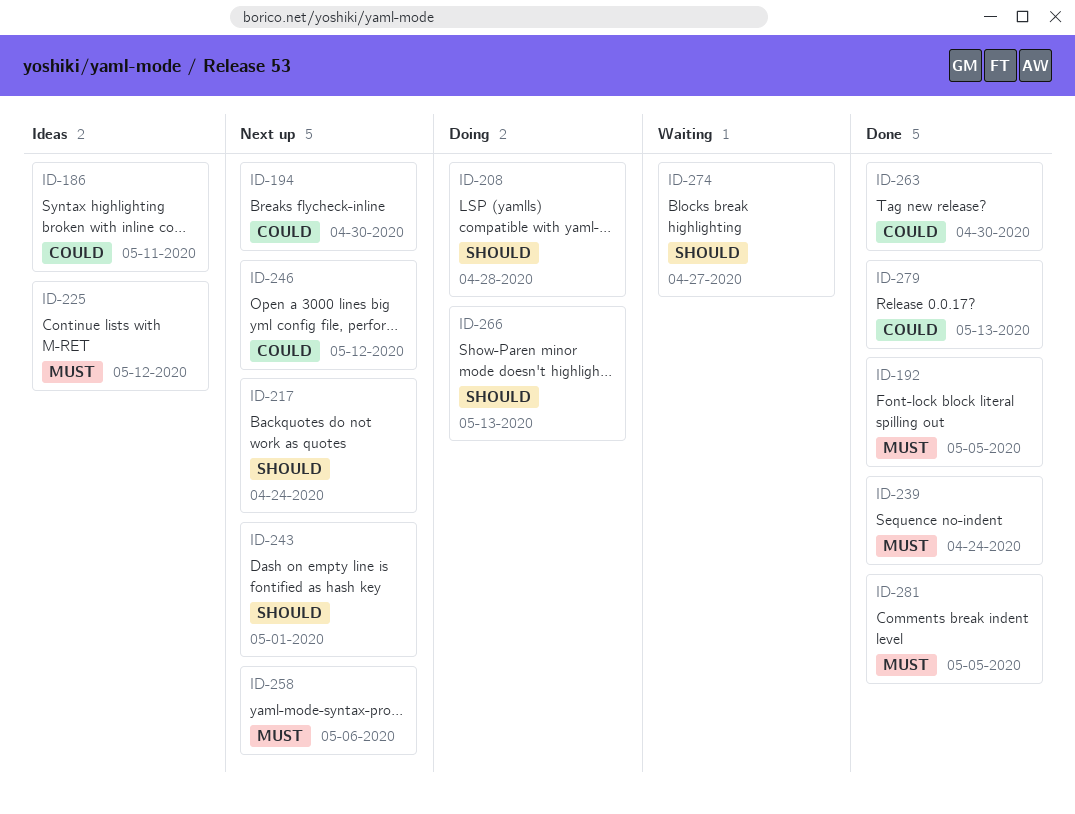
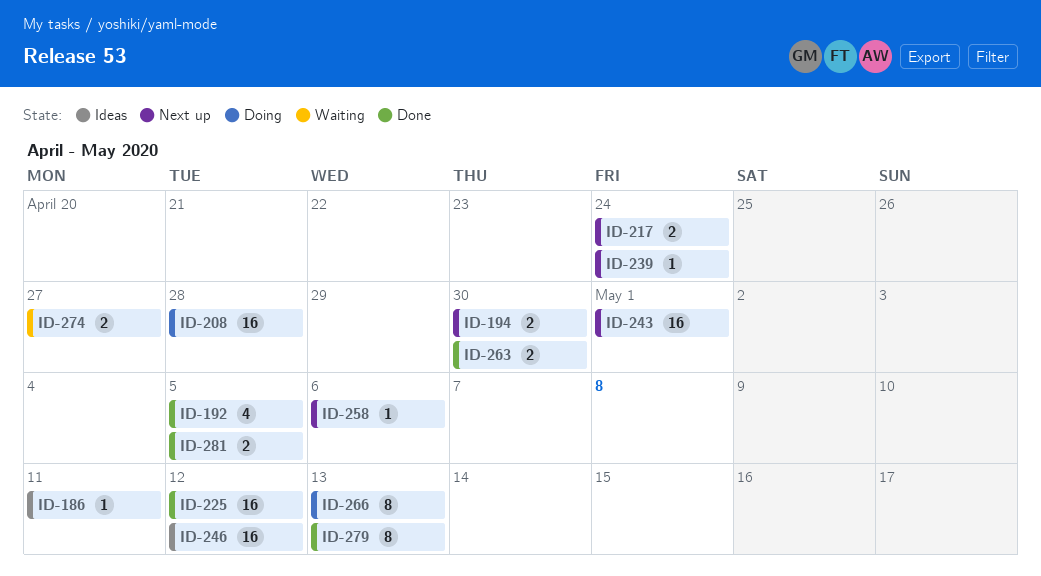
ID-225, status: Ideas -> Done
ID-239, status: Done -> Next up
ID-246, status: Next up -> Ideas

